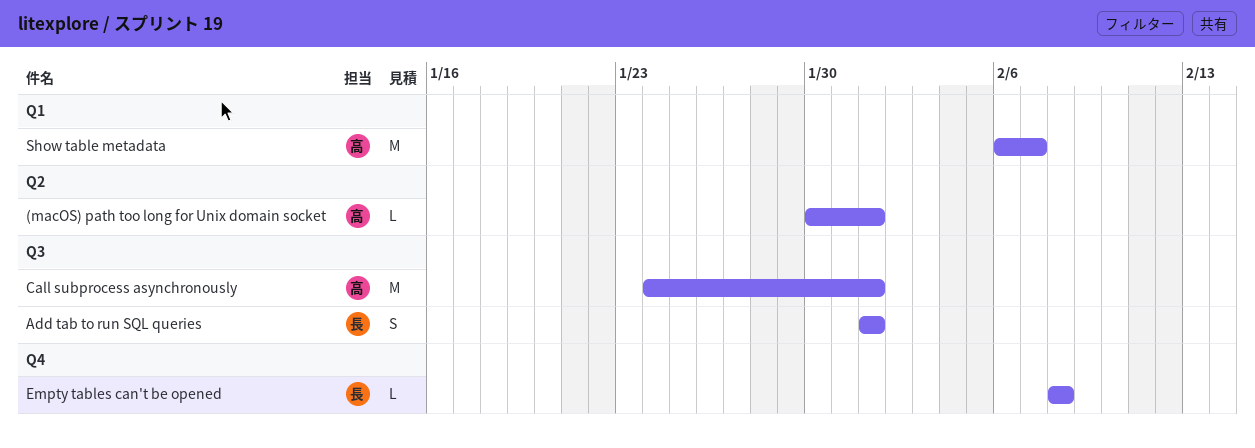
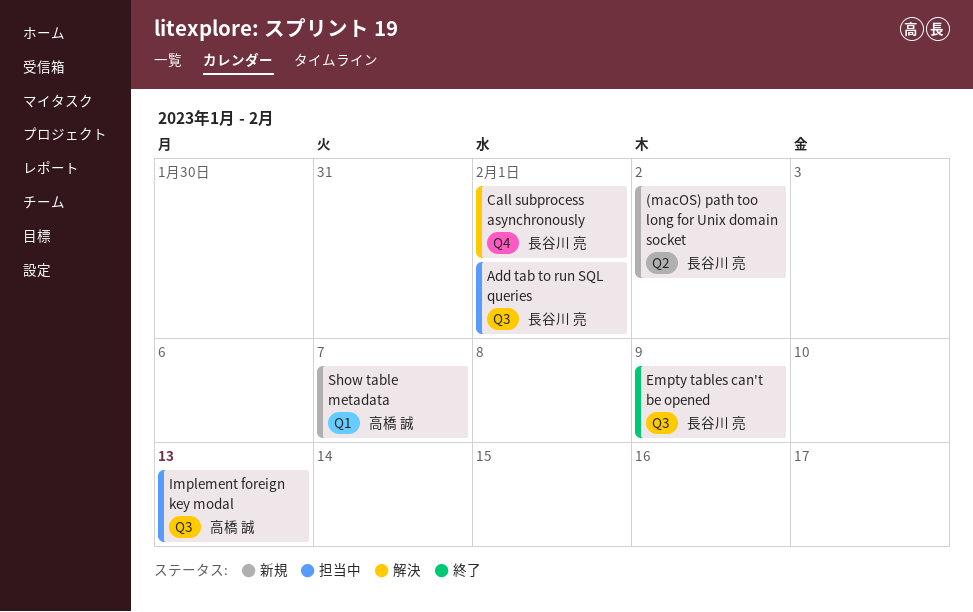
(macOS) path too long for Unix domain socket, owner: 高橋 誠 -> 長谷川 亮
(macOS) path too long for Unix domain socket, due: Feb 1 -> Feb 2
Call subprocess asynchronously, owner: 高橋 誠 -> 長谷川 亮
Call subprocess asynchronously, label: Q3 -> Q4
Empty tables can't be opened, label: Q4 -> Q3
Empty tables can't be opened, due: Feb 8 -> Feb 9
Implement foreign key modal: none -> present

